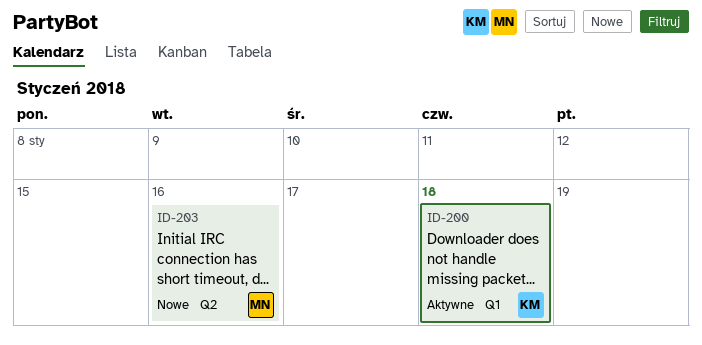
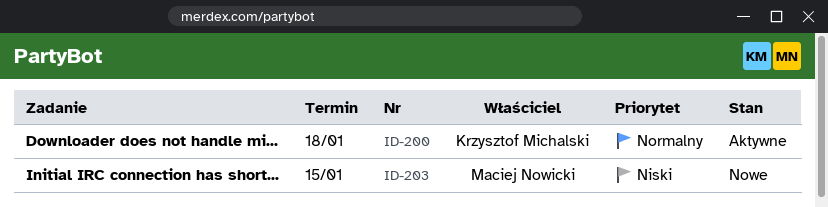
ID-203, due: Jan 16 -> Jan 15

